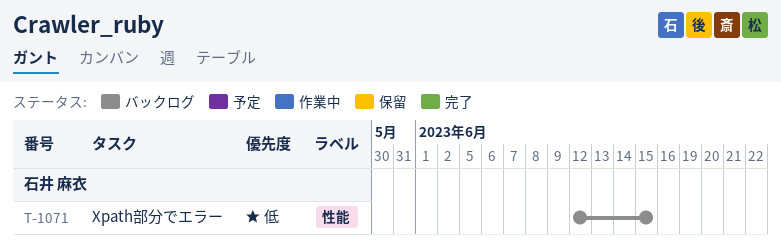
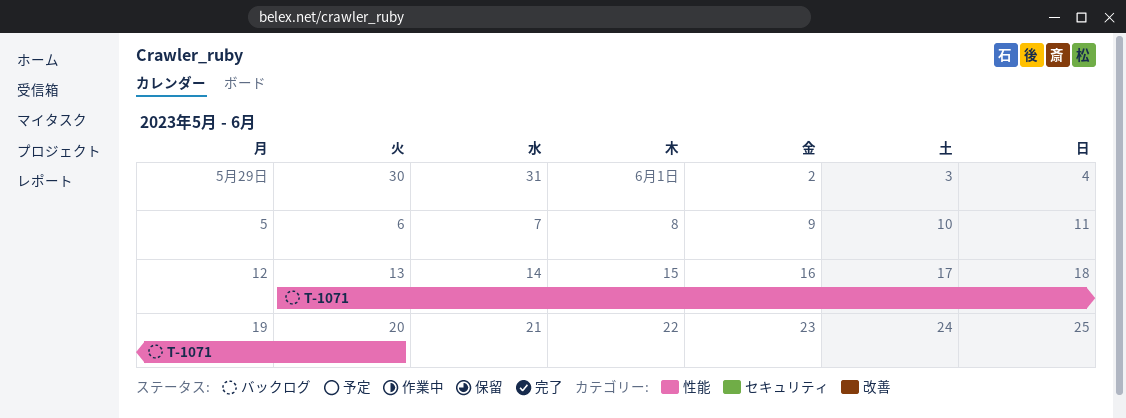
T-1071, start: Jun 12 -> Jun 13
T-1071, due: Jun 15 -> Jun 20

